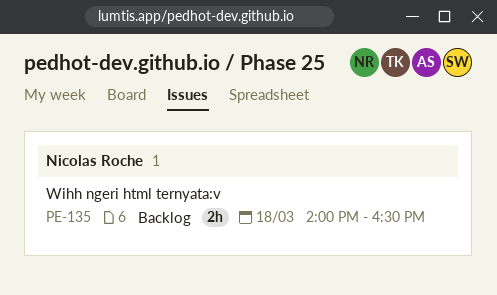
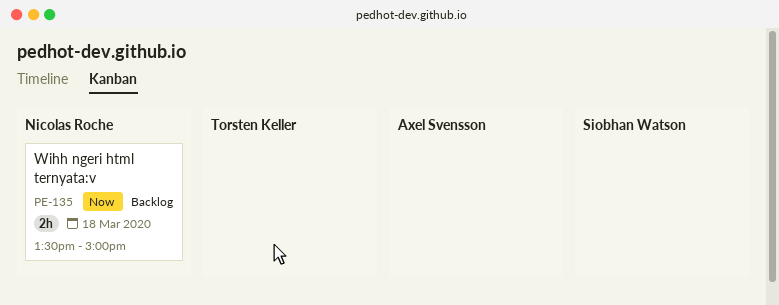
PE-135, begins: 14:00 -> 13:30
PE-135, ends: 16:30 -> 15:00

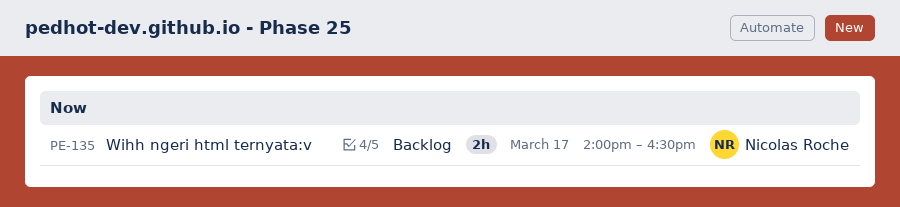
PE-135, day: Mar 18 -> Mar 17
PE-135, begins: 13:30 -> 14:00
PE-135, ends: 15:00 -> 16:30

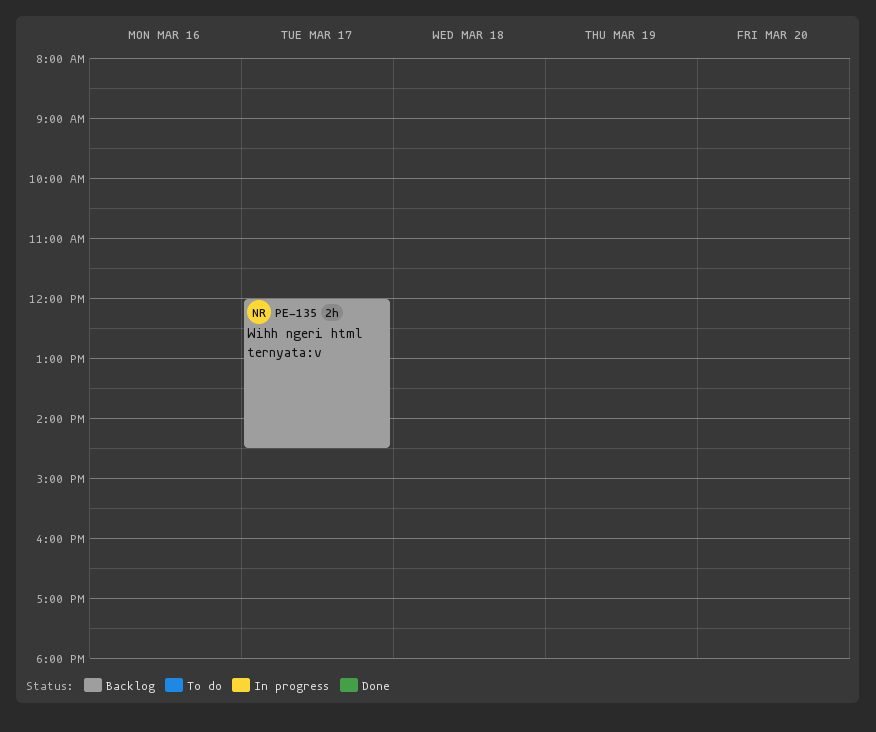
PE-135, begins: 14:00 -> 12:00
PE-135, ends: 16:30 -> 14:30

